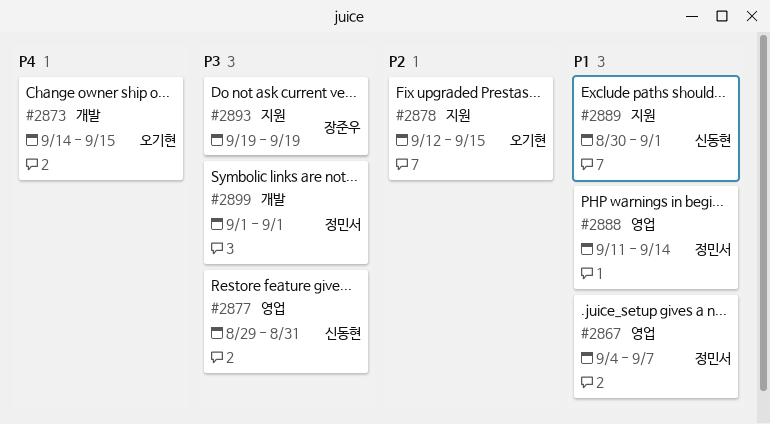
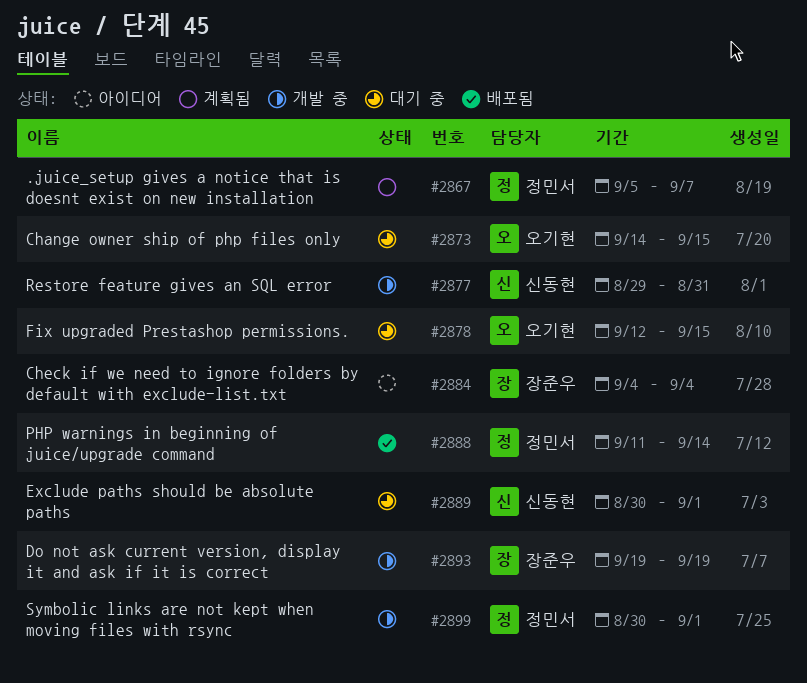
#2867, start: Sep 4 -> Sep 5
#2884: none -> present
#2899, start: Sep 1 -> Aug 30

